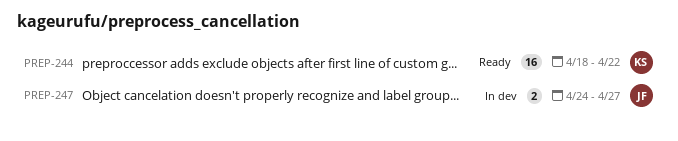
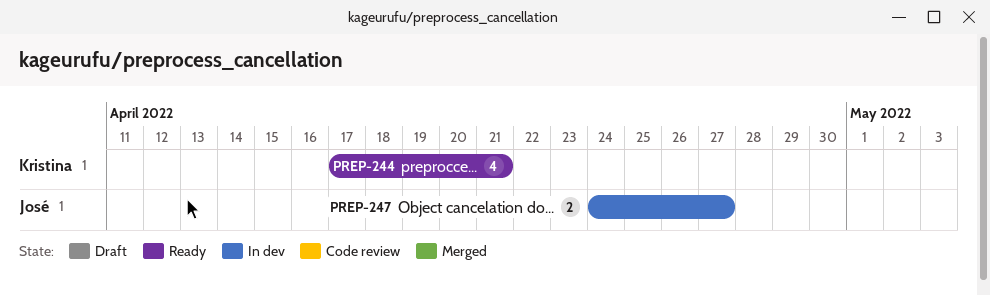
PREP-244, estimate: 16 -> 4
PREP-244, start: Apr 18 -> Apr 17
PREP-244, due: Apr 22 -> Apr 21

